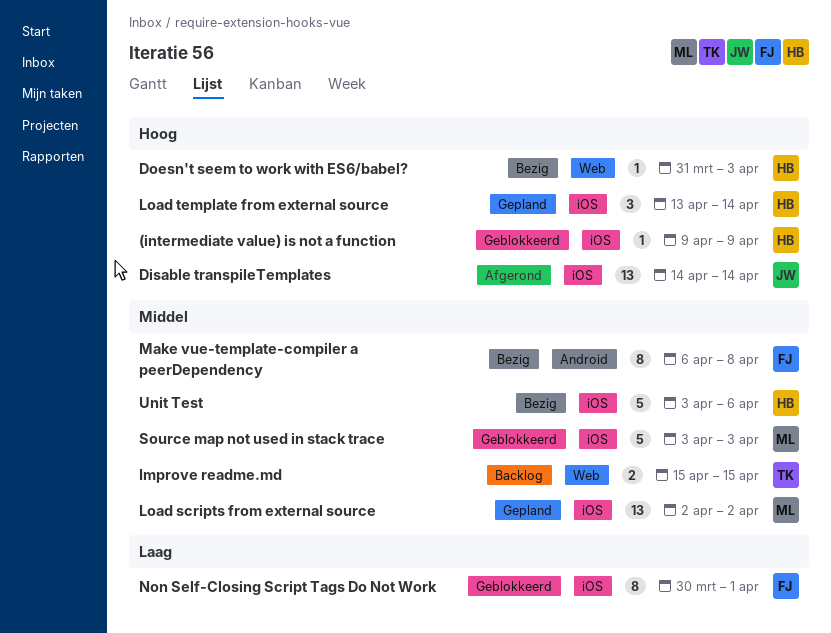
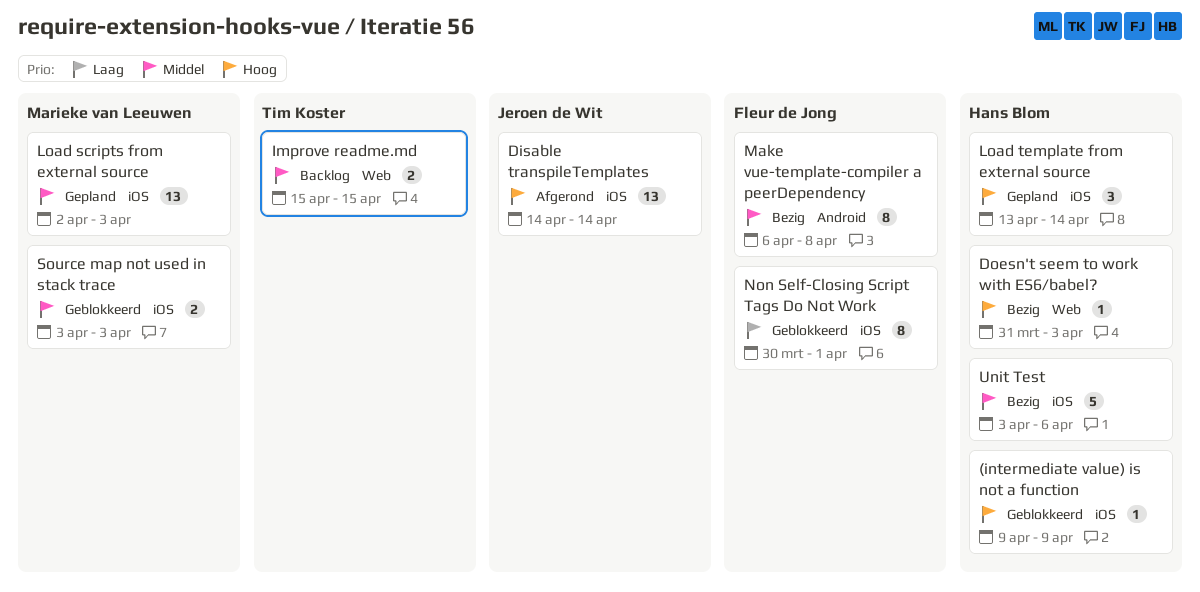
Load scripts from external source, due: Apr 2 -> Apr 3
Source map not used in stack trace, estimate: 5 -> 2

